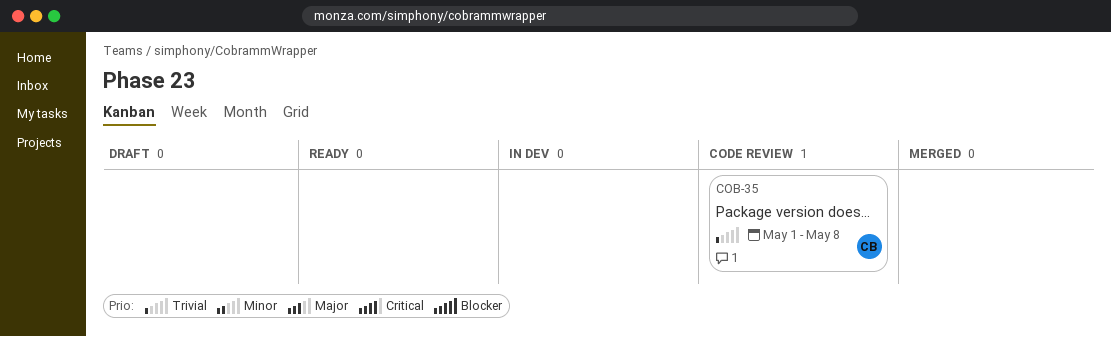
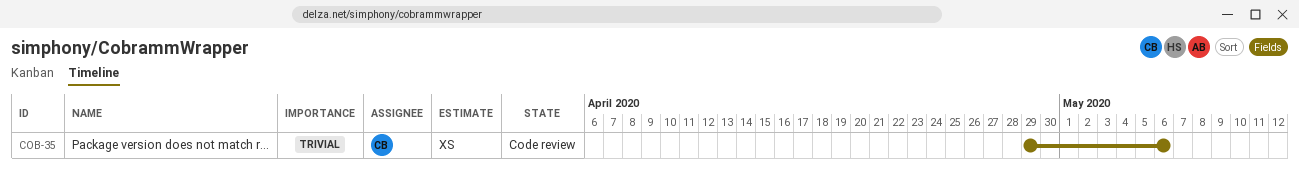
COB-35, start: May 1 -> Apr 29
COB-35, due: May 8 -> May 6

